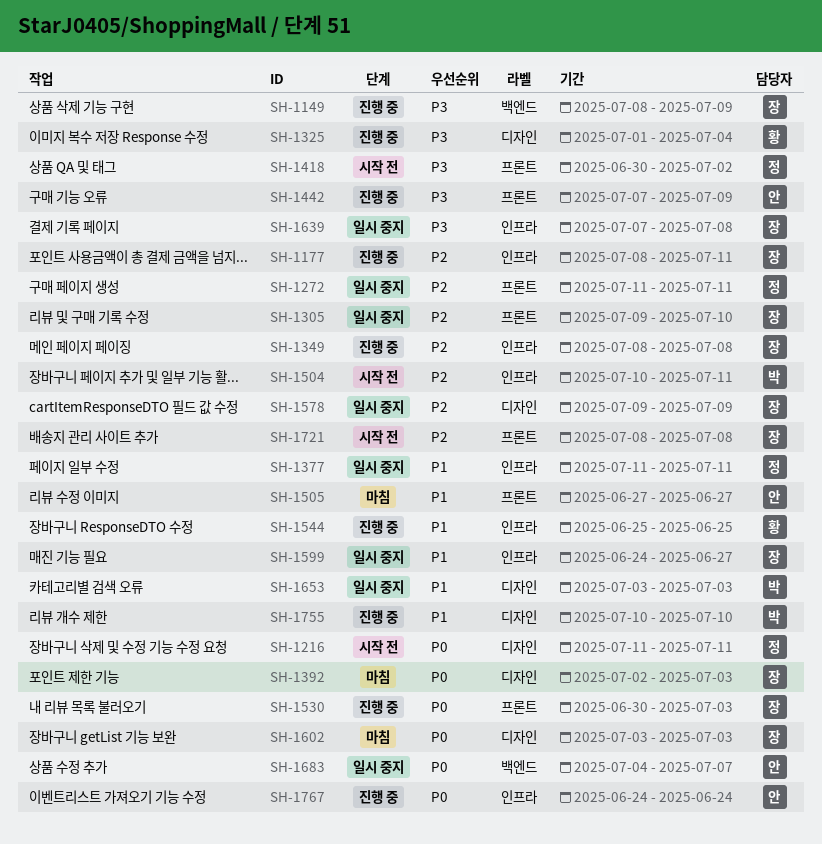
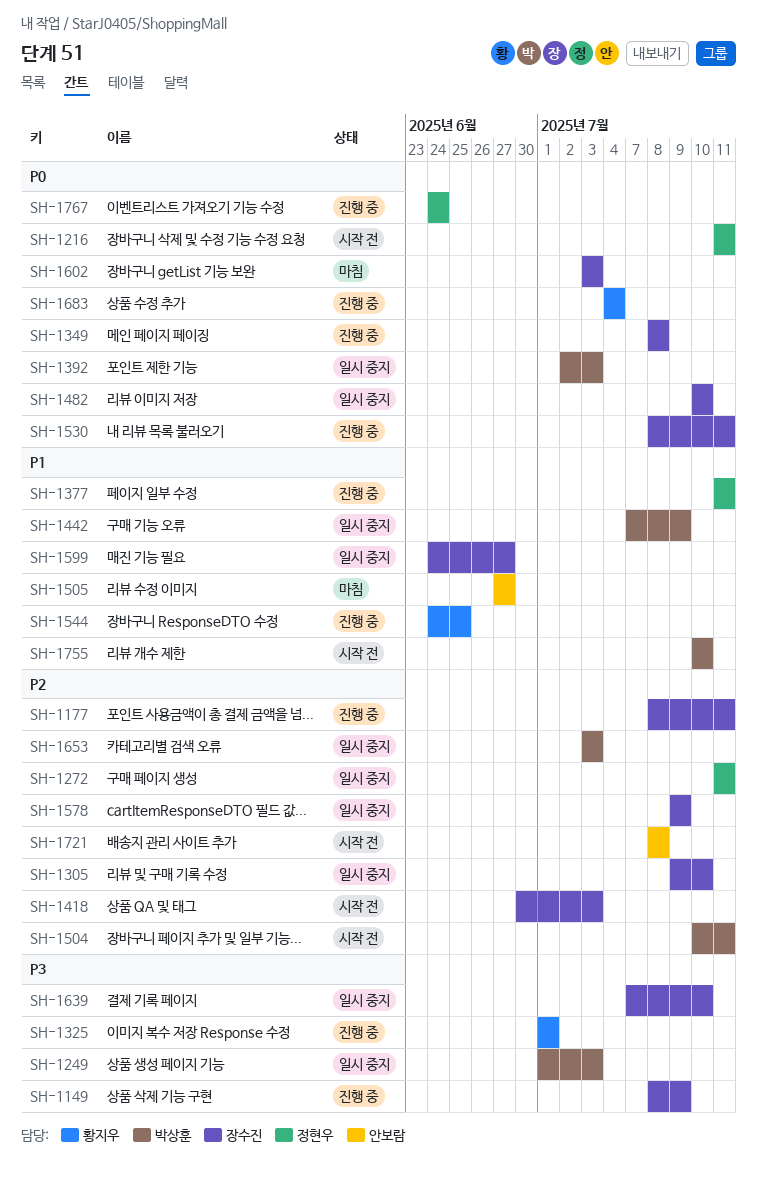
SH-1249: none -> present
SH-1325, due: Jul 4 -> Jul 1
SH-1349, priority: P2 -> P0
SH-1377, status: 일시 중지 -> 진행 중
SH-1392, status: 마침 -> 일시 중지
SH-1392, owner: 장수진 -> 박상훈
SH-1418, owner: 정현우 -> 장수진
SH-1418, priority: P3 -> P2
SH-1418, due: Jul 2 -> Jul 3
SH-1442, status: 진행 중 -> 일시 중지
SH-1442, owner: 안보람 -> 박상훈
SH-1442, priority: P3 -> P1
SH-1482: none -> present
SH-1530, start: Jun 30 -> Jul 8
SH-1530, due: Jul 3 -> Jul 11
SH-1544, start: Jun 25 -> Jun 24
SH-1639, due: Jul 8 -> Jul 10
SH-1653, priority: P1 -> P2
SH-1683, status: 일시 중지 -> 진행 중
SH-1683, owner: 안보람 -> 황지우
SH-1683, due: Jul 7 -> Jul 4
SH-1721, owner: 장수진 -> 안보람
SH-1755, status: 진행 중 -> 시작 전
SH-1767, owner: 안보람 -> 정현우

